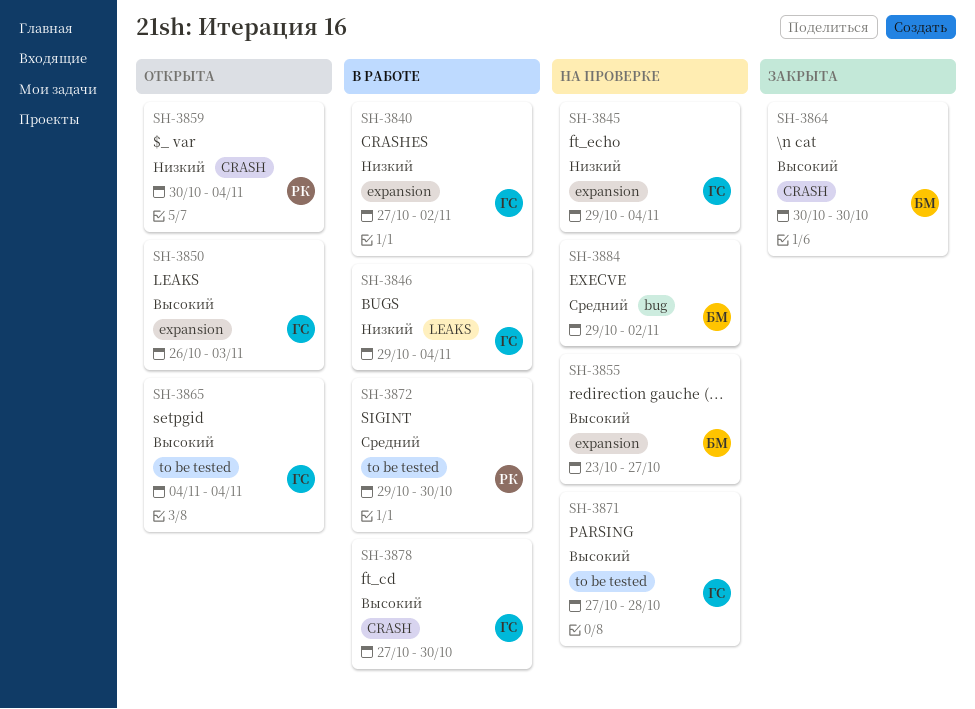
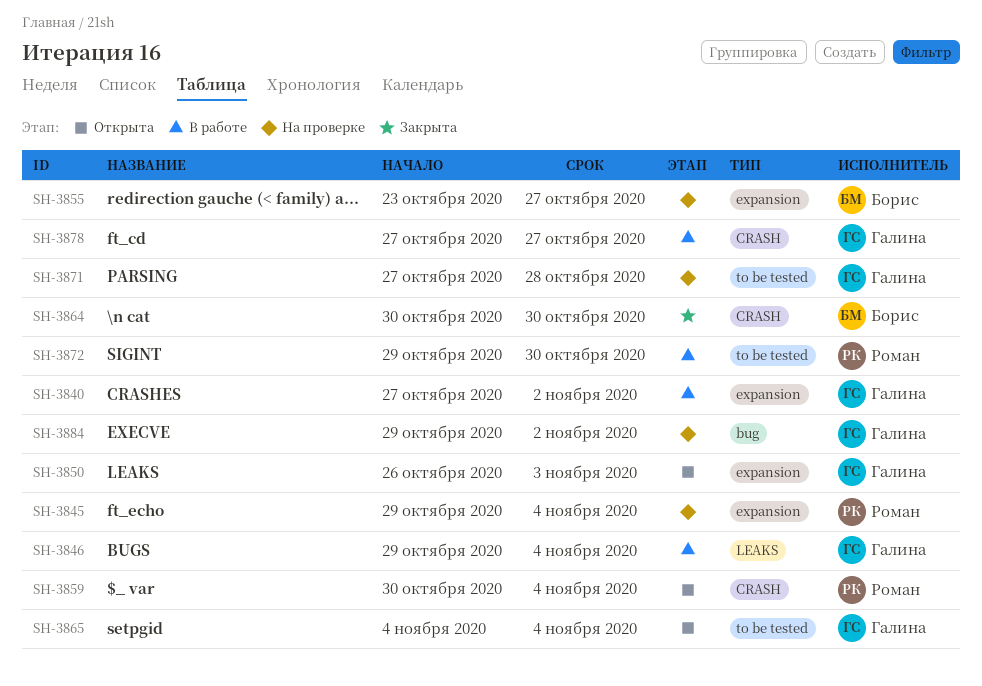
SH-3845, owner: Галина -> Роман
SH-3878, due: Oct 30 -> Oct 27
SH-3884, owner: Борис -> Галина

